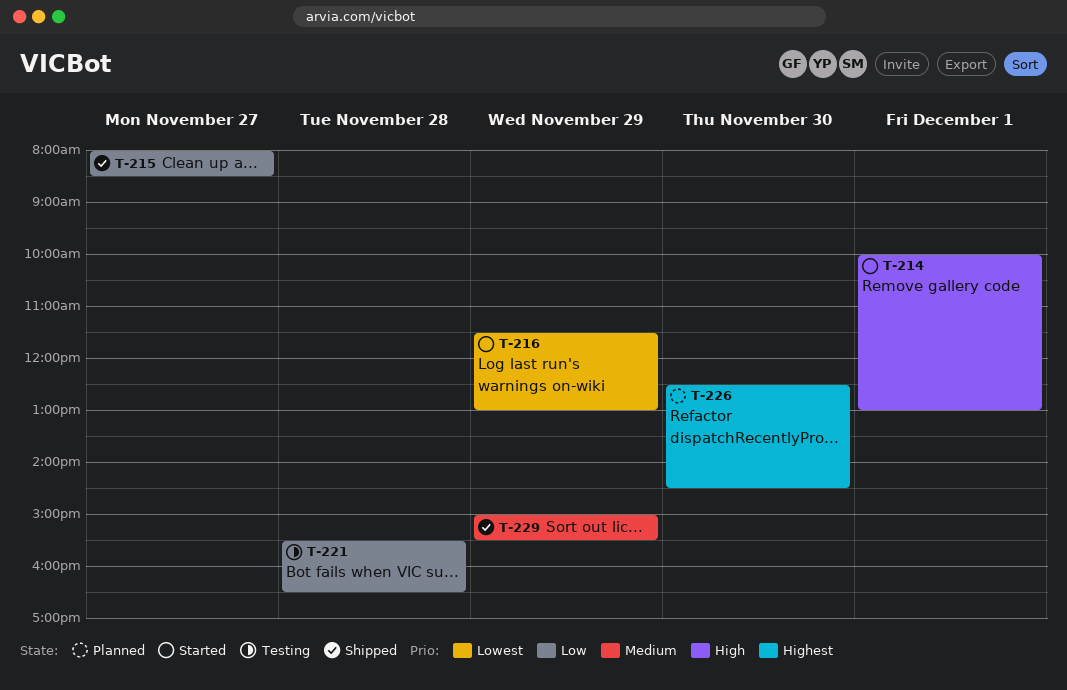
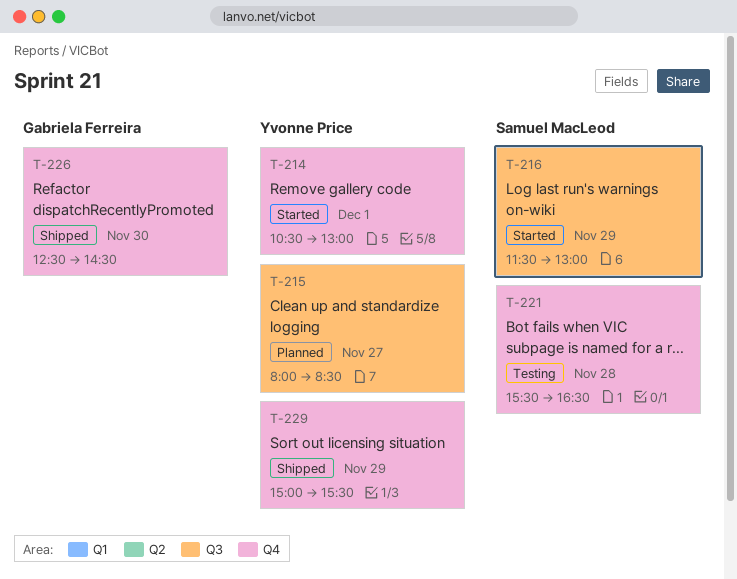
T-214, begins: 10:00 -> 10:30
T-215, status: Shipped -> Planned
T-226, status: Planned -> Shipped

